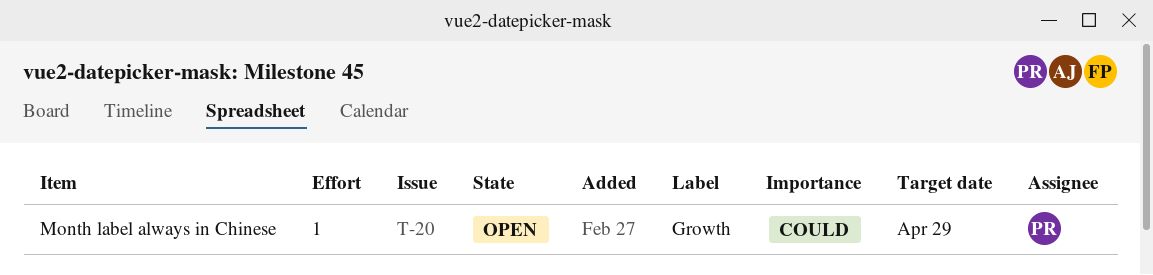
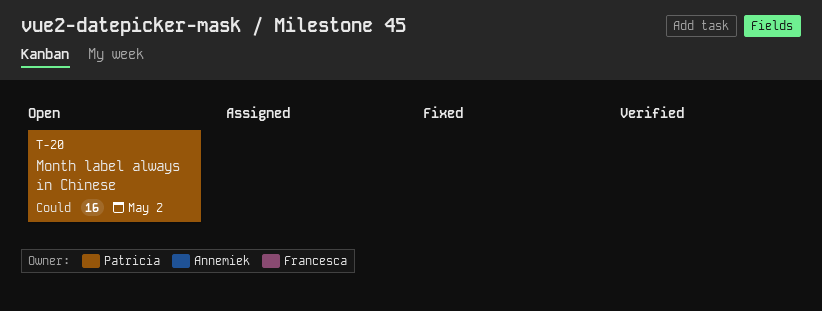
T-20, estimate: 1 -> 16
T-20, due: Apr 29 -> May 2

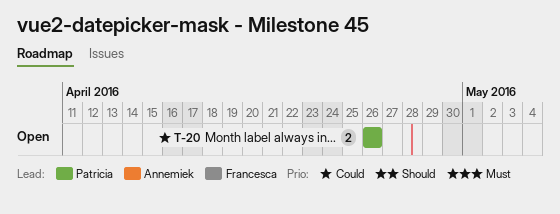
T-20, estimate: 16 -> 2
T-20, due: May 2 -> Apr 26

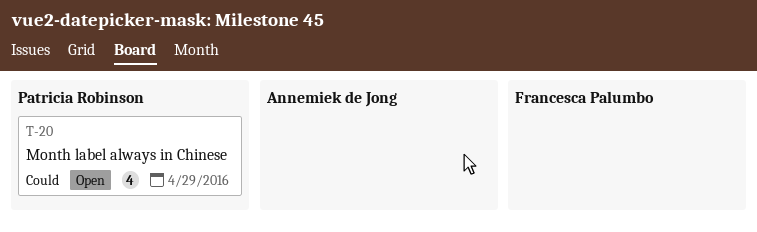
T-20, estimate: 2 -> 4
T-20, due: Apr 26 -> Apr 29

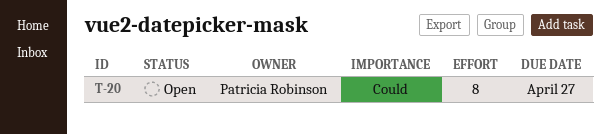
T-20, estimate: 4 -> 8
T-20, due: Apr 29 -> Apr 27

